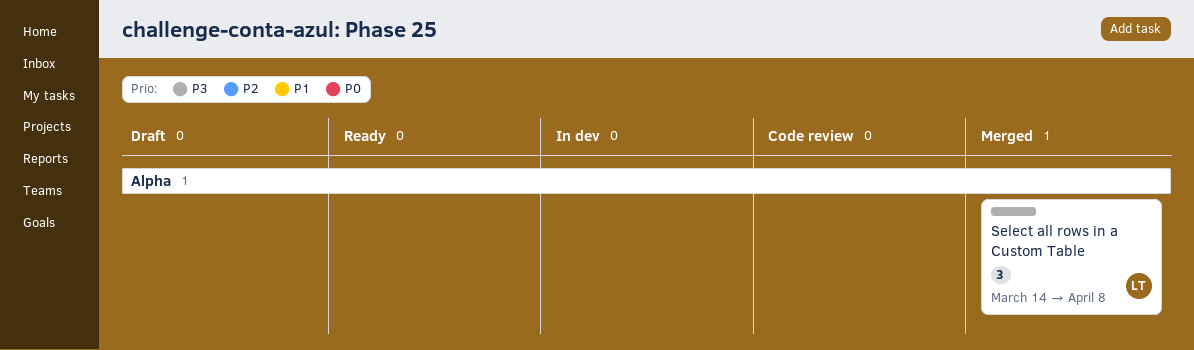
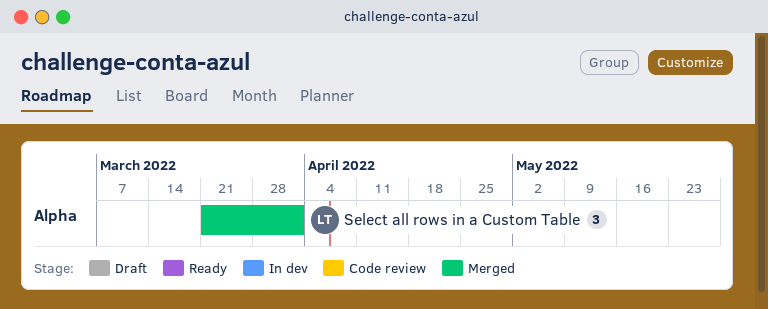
Select all rows in a Custom Table, start: Mar 14 -> Mar 21
Select all rows in a Custom Table, due: Apr 8 -> Apr 1

